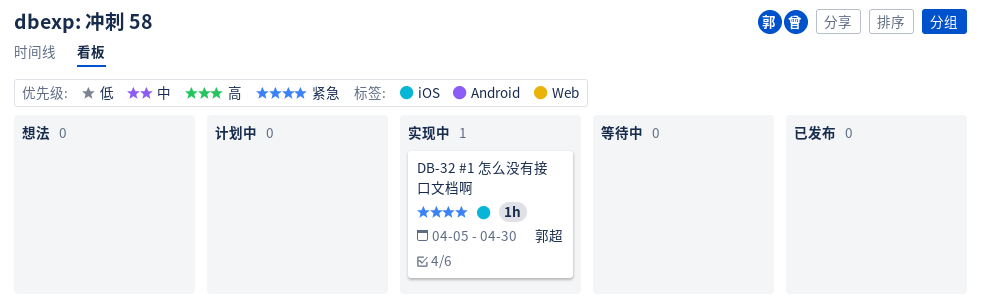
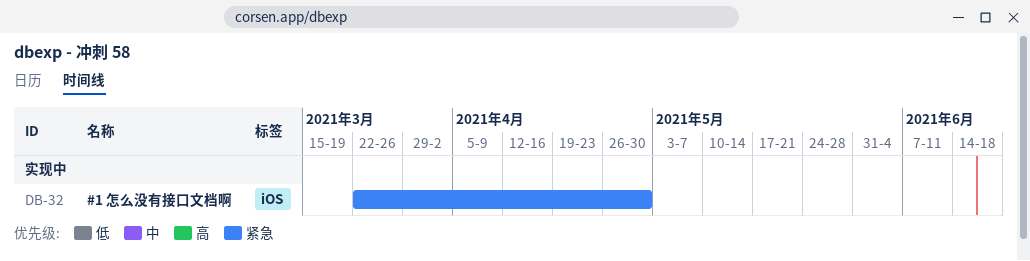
DB-32, start: Apr 5 -> Mar 22

